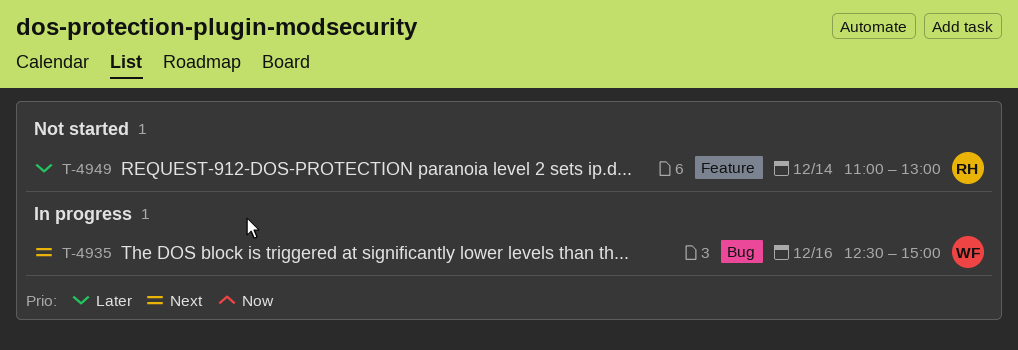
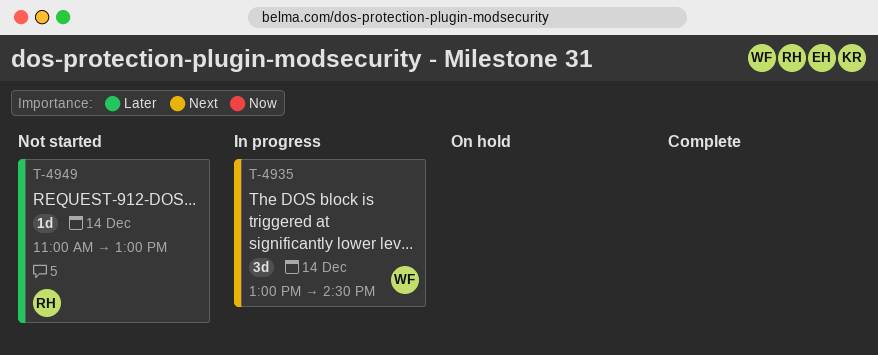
T-4935, day: Dec 16 -> Dec 14
T-4935, begins: 12:30 -> 13:00
T-4935, ends: 15:00 -> 14:30

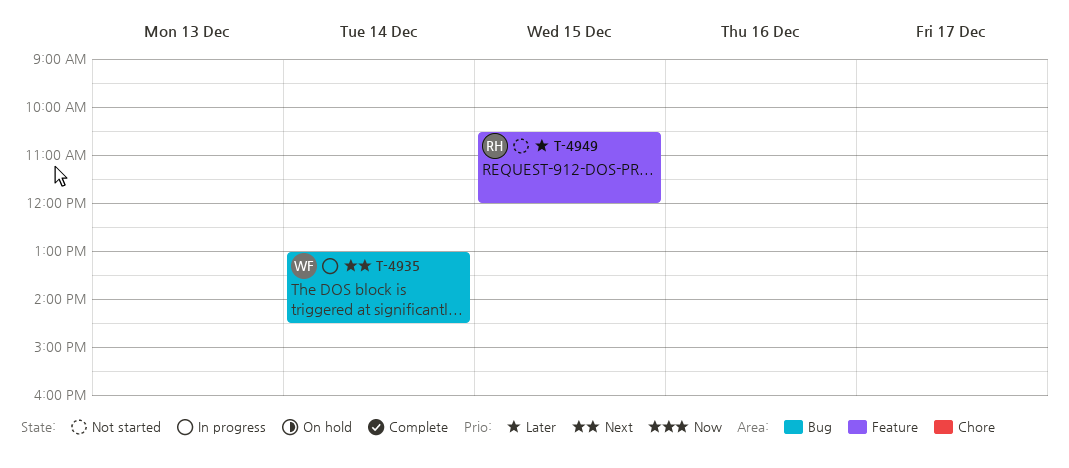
T-4949, day: Dec 14 -> Dec 15
T-4949, begins: 11:00 -> 10:30
T-4949, ends: 13:00 -> 12:00

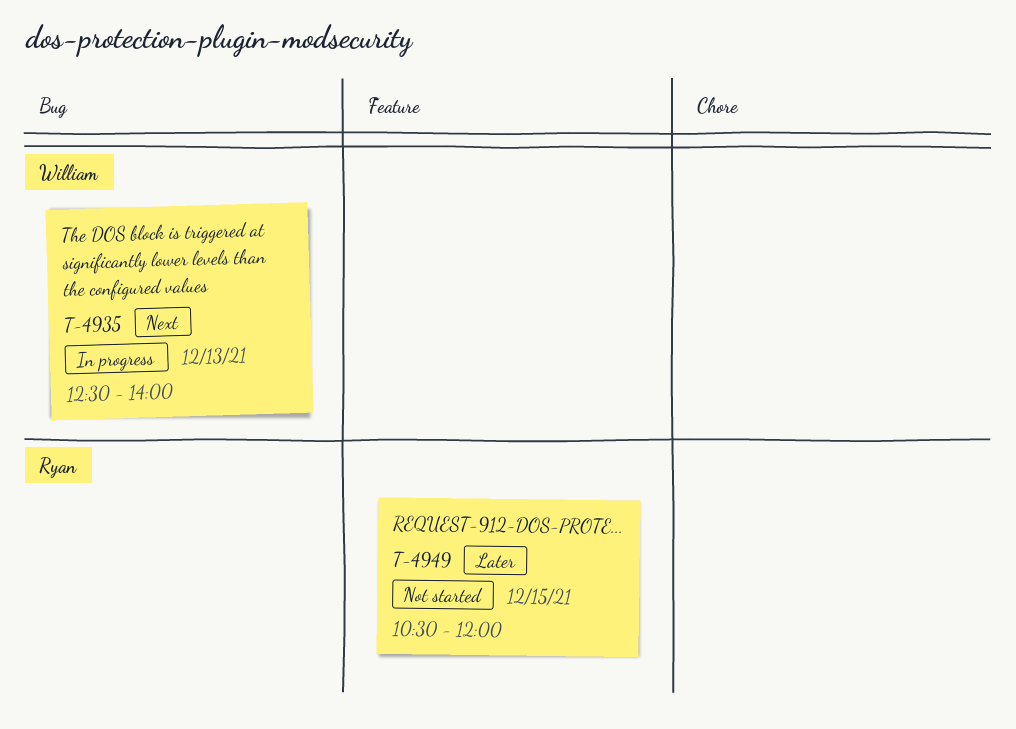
T-4935, day: Dec 14 -> Dec 13
T-4935, begins: 13:00 -> 12:30
T-4935, ends: 14:30 -> 14:00

